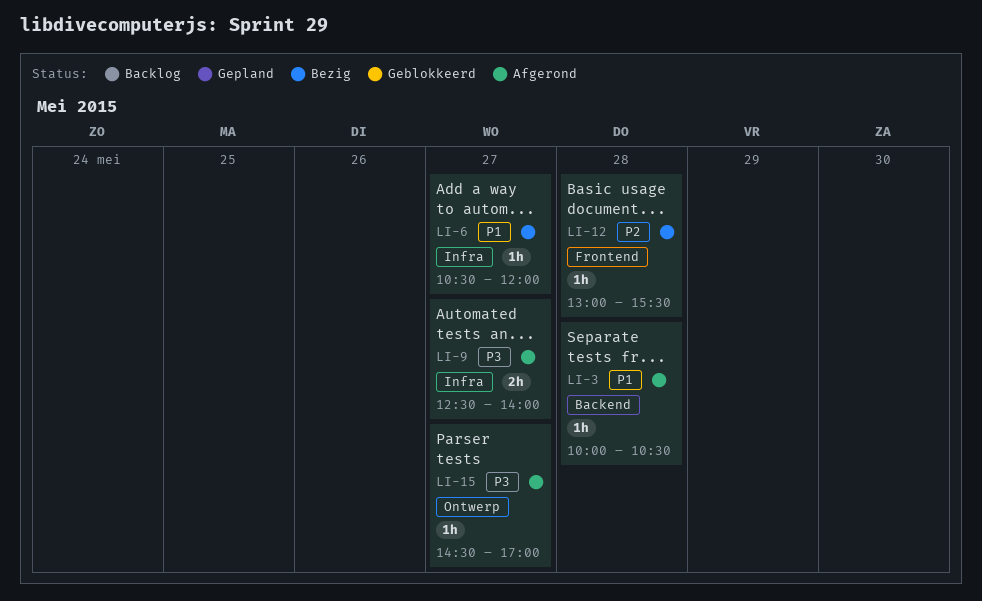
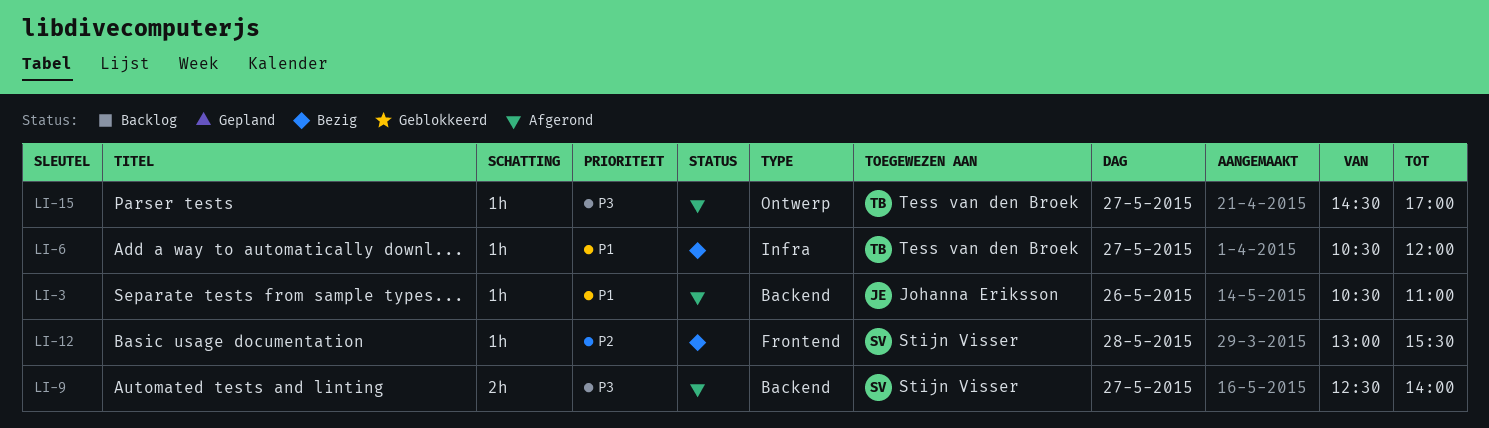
LI-3, day: May 28 -> May 26
LI-3, begins: 10:00 -> 10:30
LI-3, ends: 10:30 -> 11:00
LI-9, label: Infra -> Backend

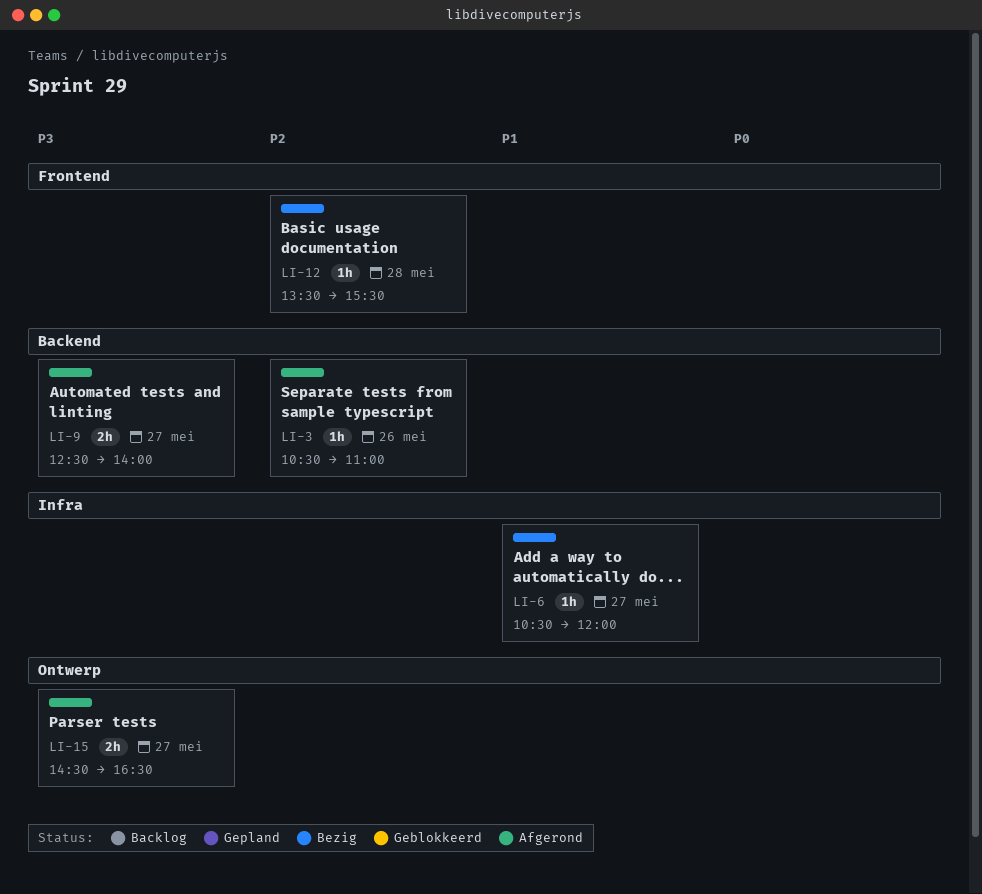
LI-3, priority: P1 -> P2
LI-12, begins: 13:00 -> 13:30
LI-15, estimate: 1h -> 2h
LI-15, ends: 17:00 -> 16:30

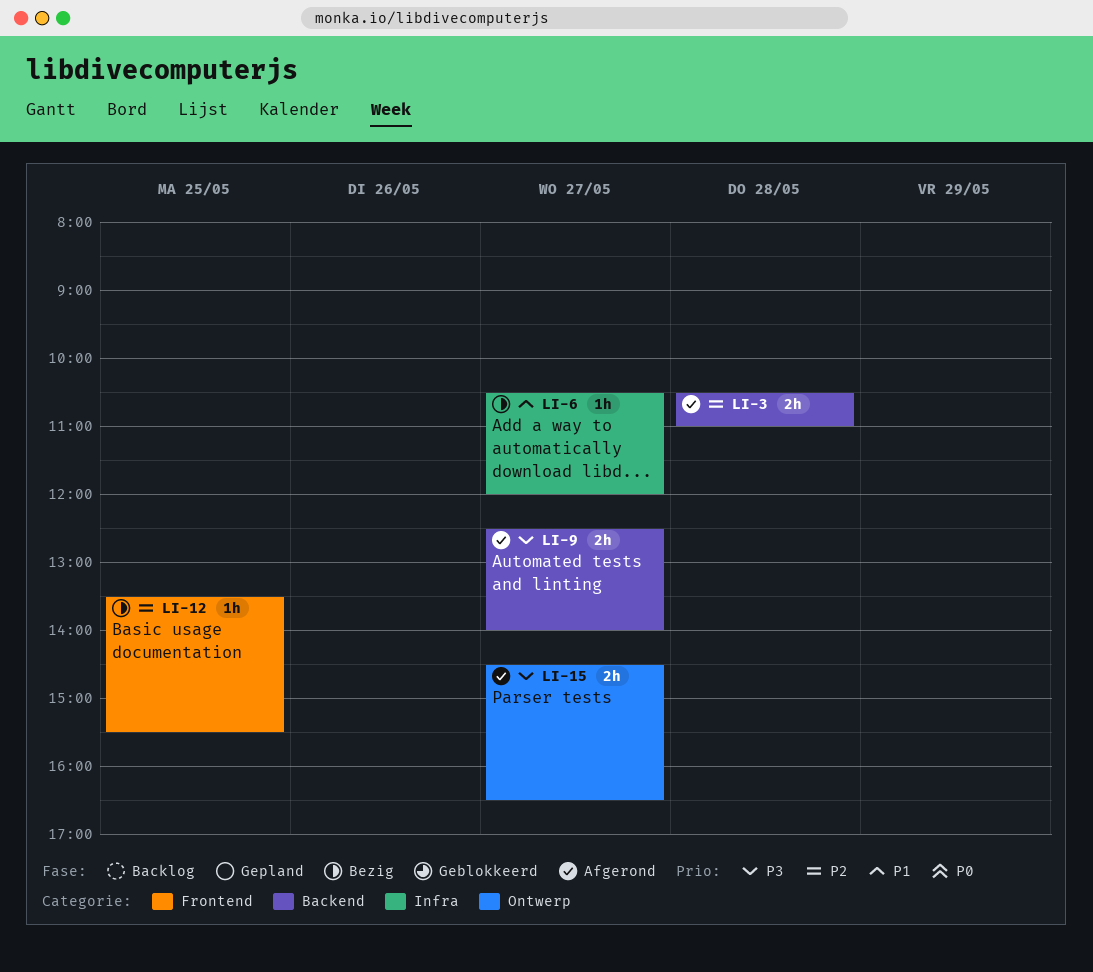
LI-3, estimate: 1h -> 2h
LI-3, day: May 26 -> May 28
LI-12, day: May 28 -> May 25

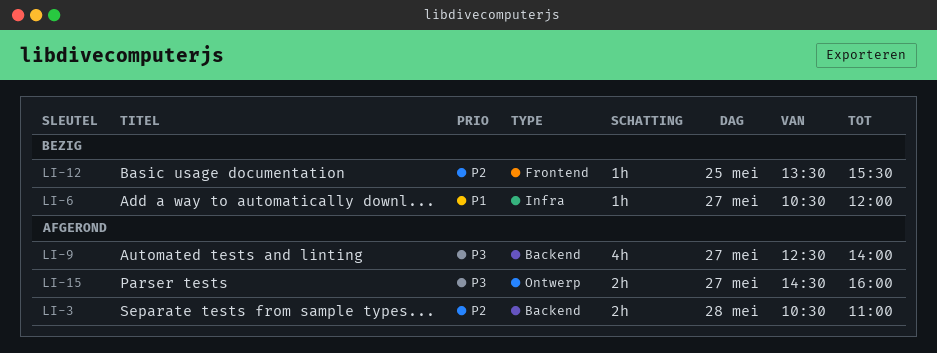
LI-9, estimate: 2h -> 4h
LI-15, ends: 16:30 -> 16:00

